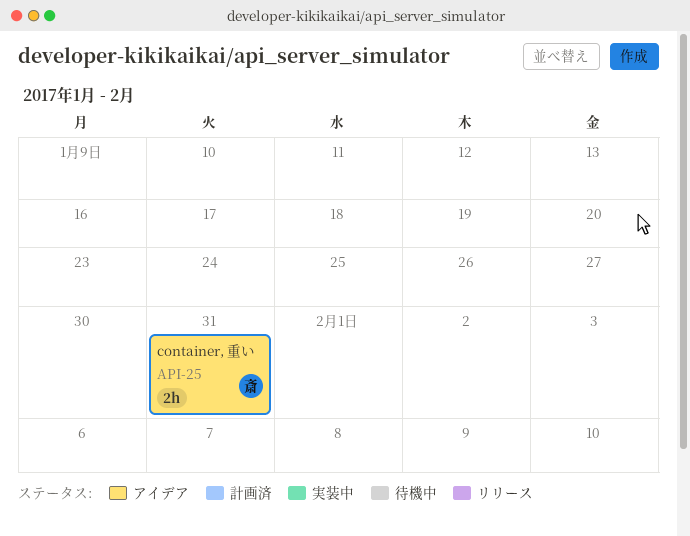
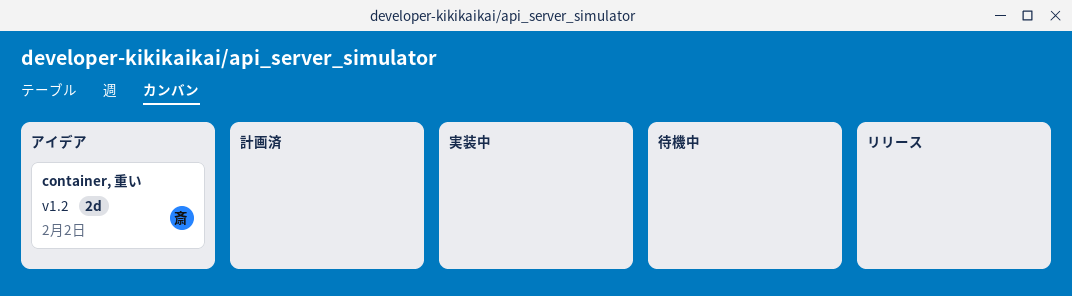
container, 重い, estimate: 2h -> 2d
container, 重い, due: Jan 31 -> Feb 2

